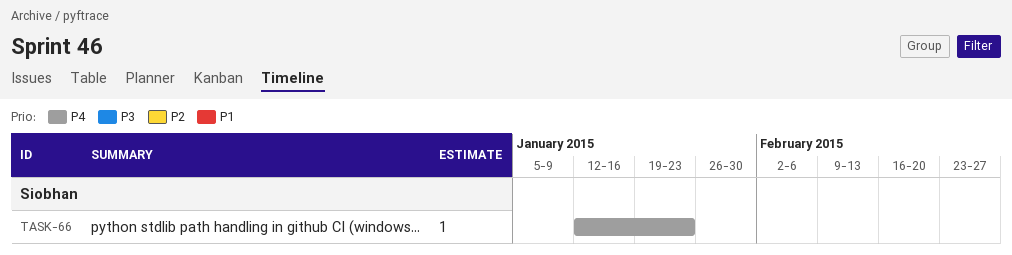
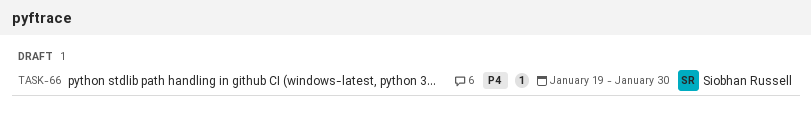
TASK-66, start: Jan 12 -> Jan 19
TASK-66, due: Jan 23 -> Jan 30

